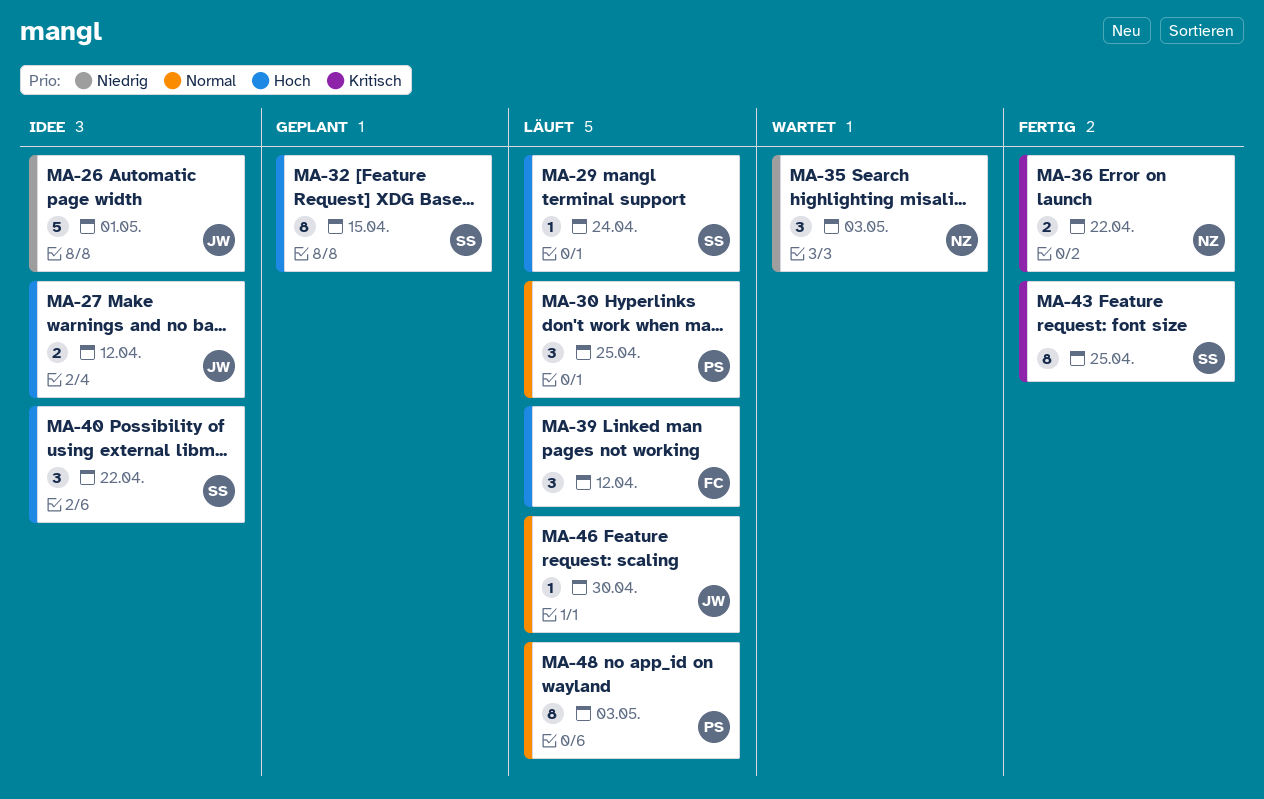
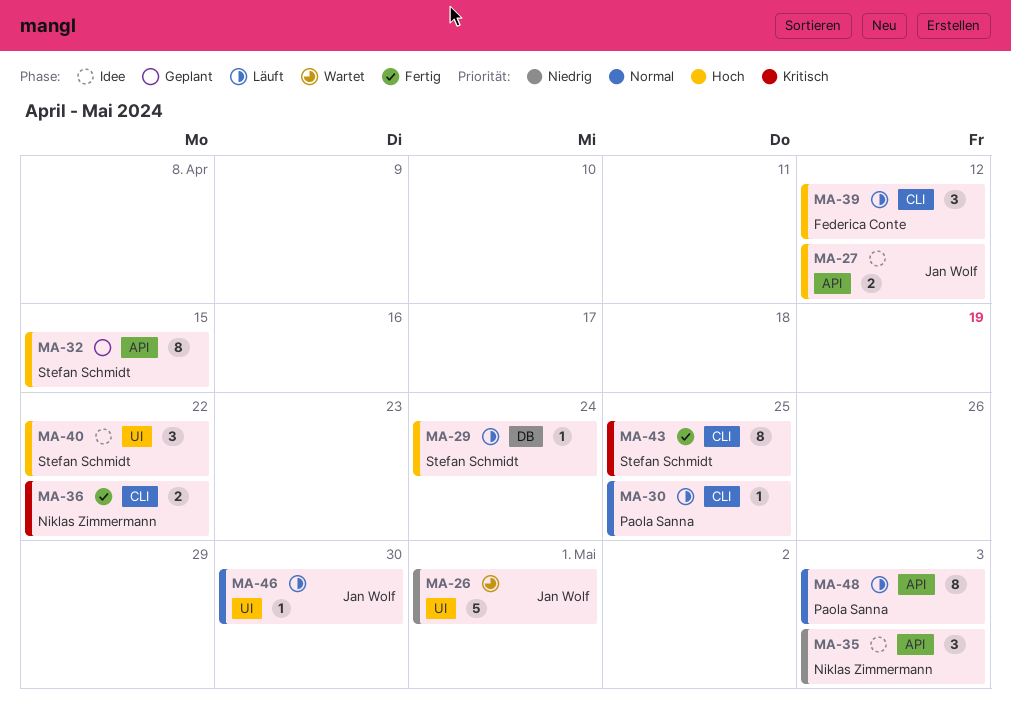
MA-26, status: Idee -> Wartet
MA-30, estimate: 3 -> 1
MA-35, status: Wartet -> Idee

